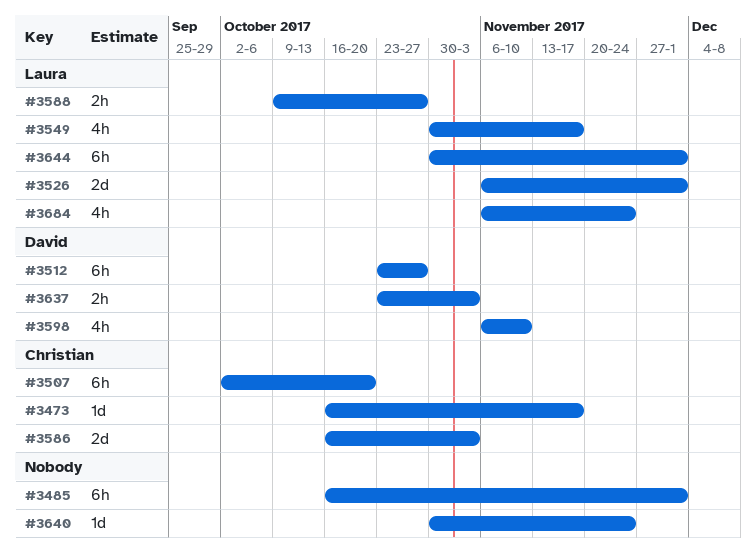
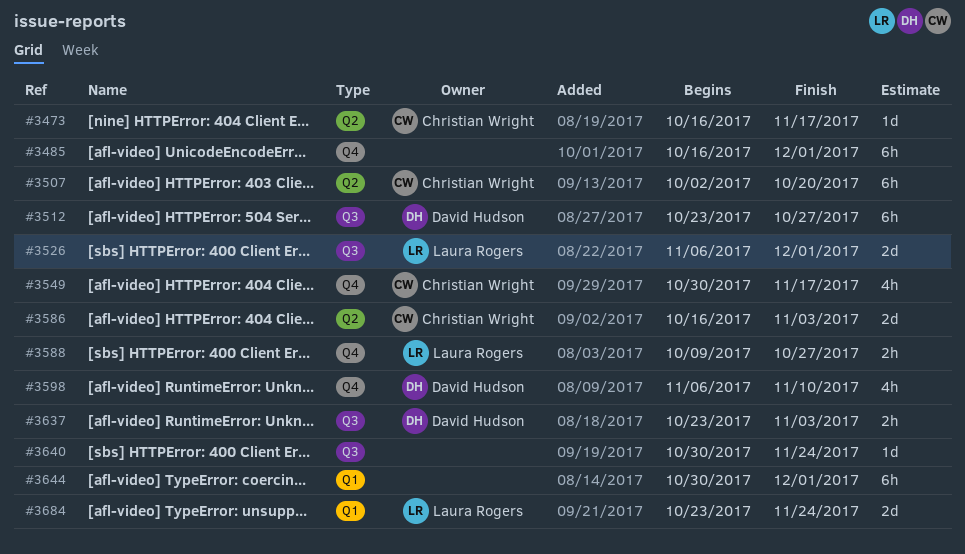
#3549, owner: Laura Rogers -> Christian Wright
#3644, owner: Laura Rogers -> none
#3684, estimate: 4h -> 2d
#3684, start: Nov 6 -> Oct 23

